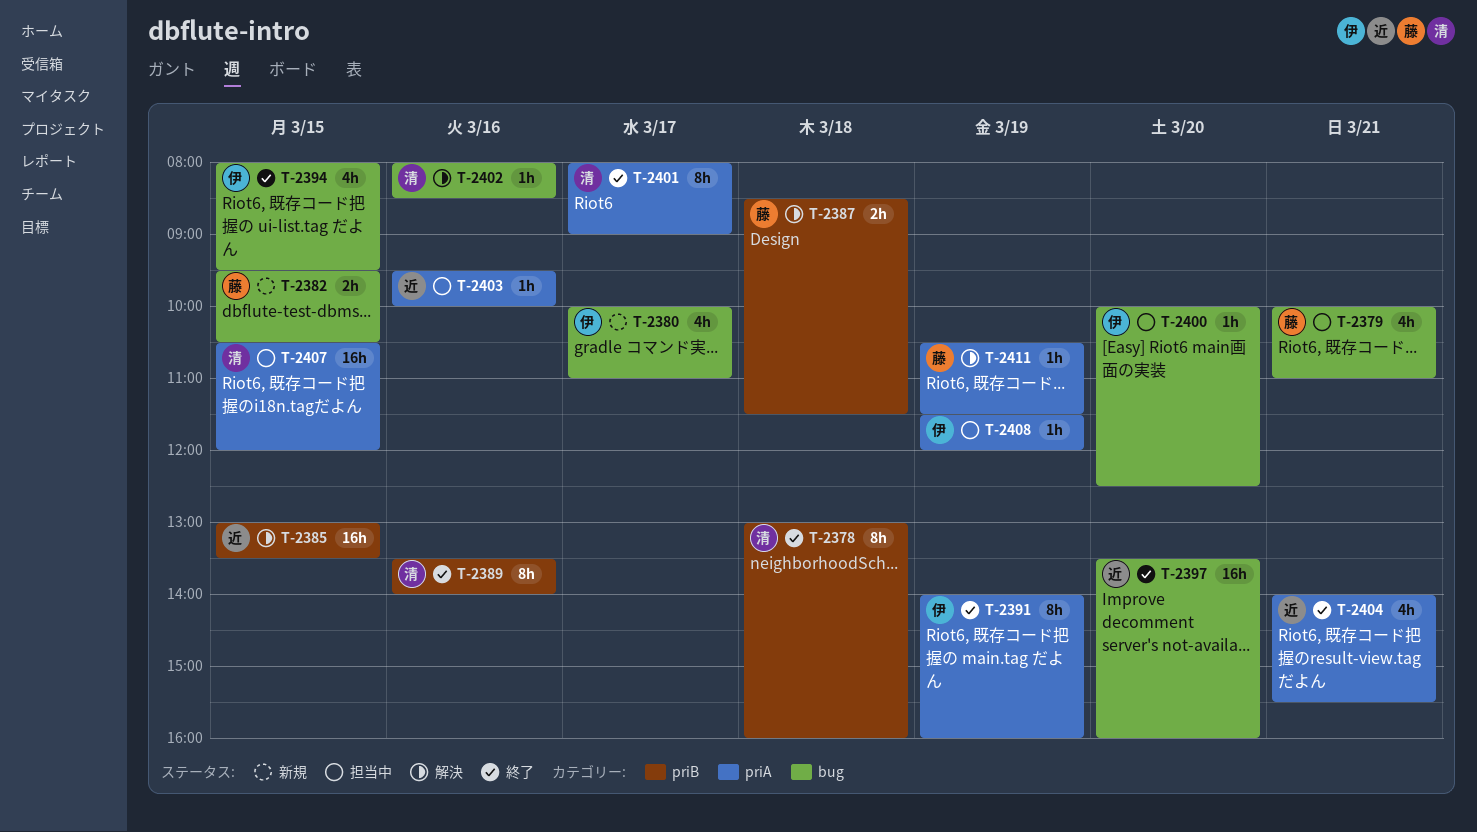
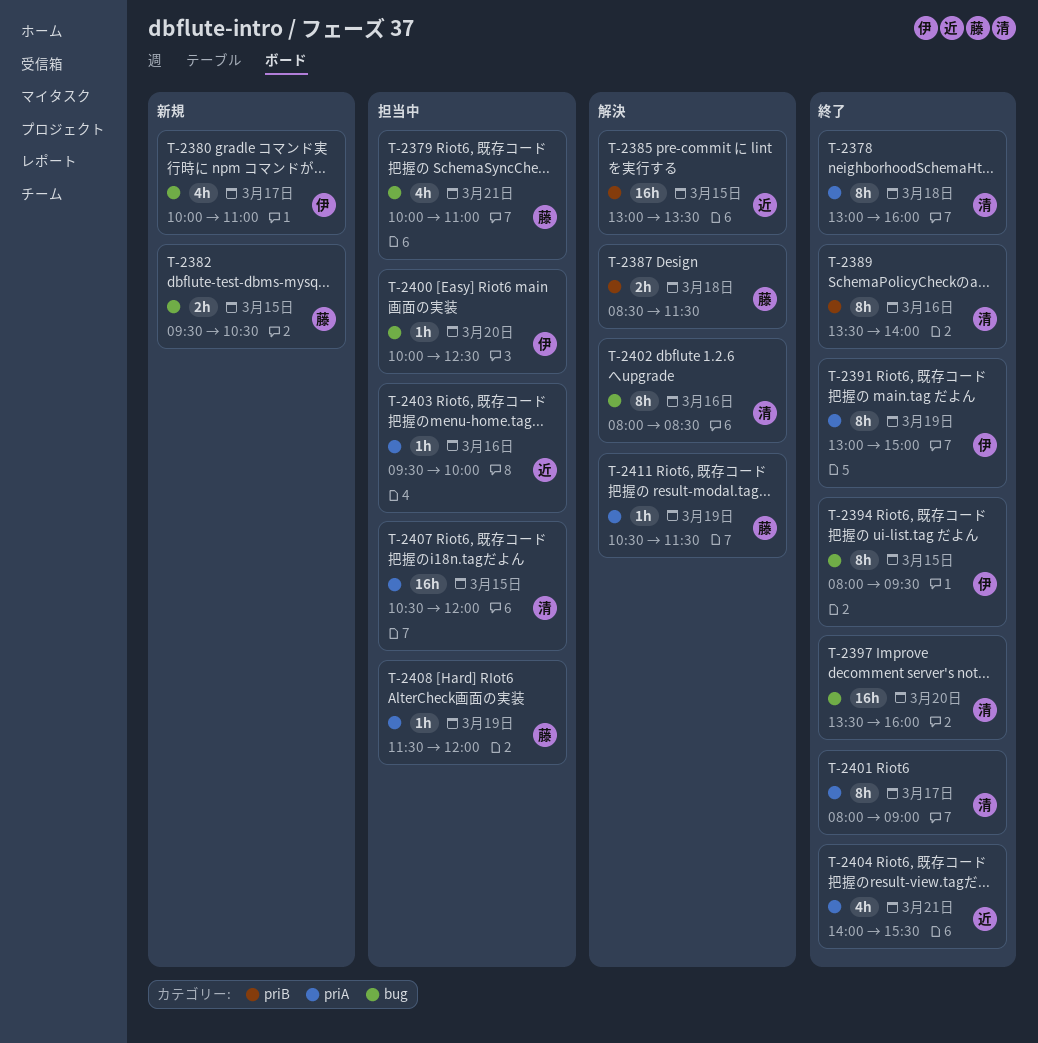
T-2378, label: priB -> priA
T-2391, begins: 14:00 -> 13:00
T-2391, ends: 16:00 -> 15:00
T-2394, estimate: 4h -> 8h
T-2397, owner: 近 -> 清
T-2402, estimate: 1h -> 8h
T-2408, owner: 伊 -> 藤

